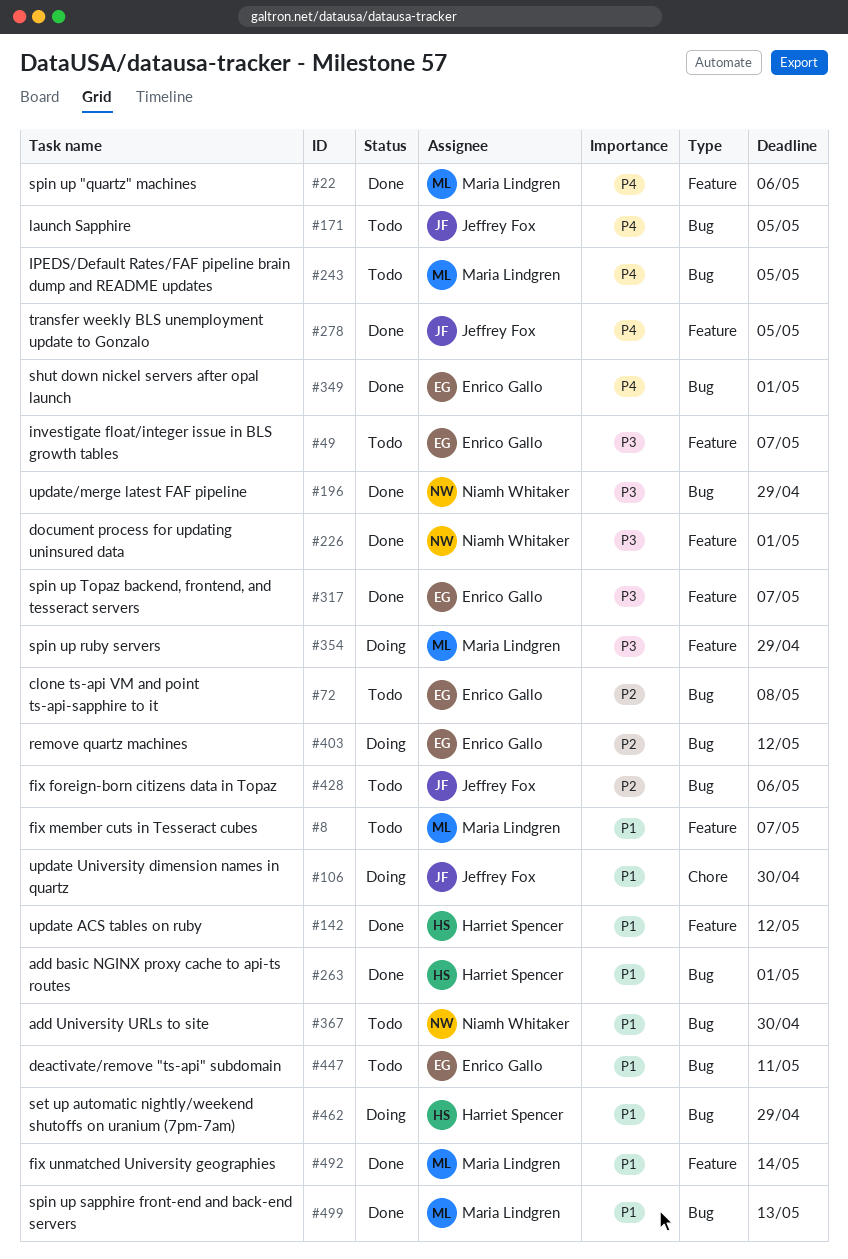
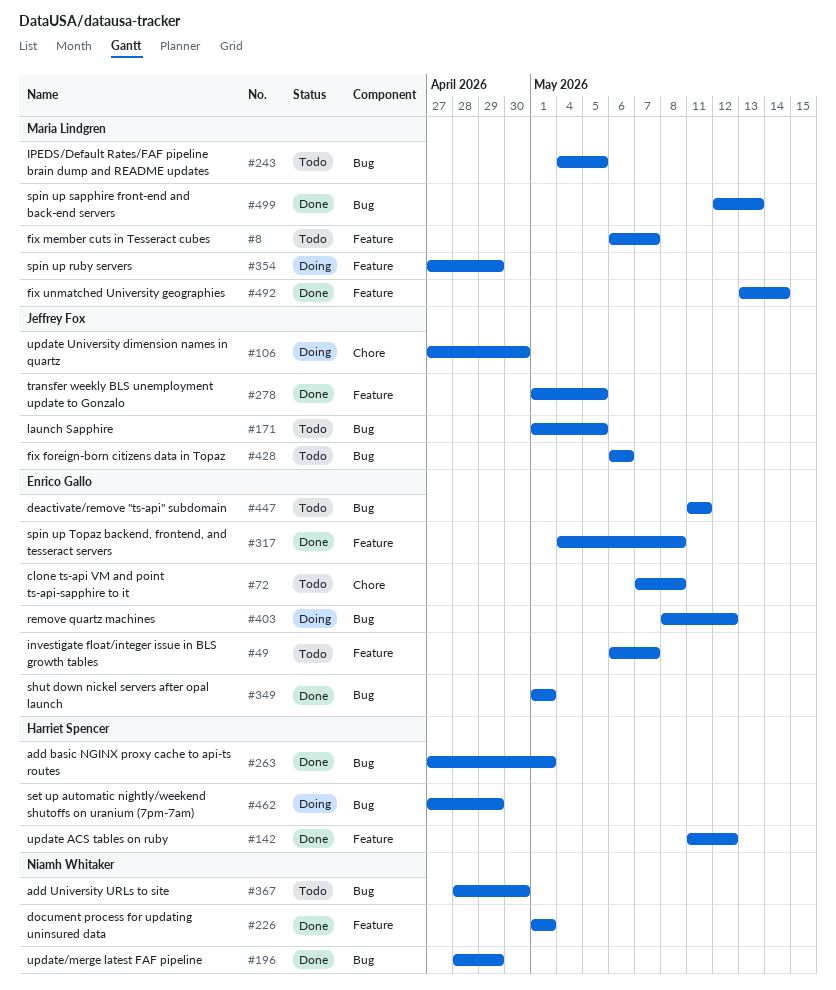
#22: present -> none
#72, label: Bug -> Chore
#317, due: May 7 -> May 8

